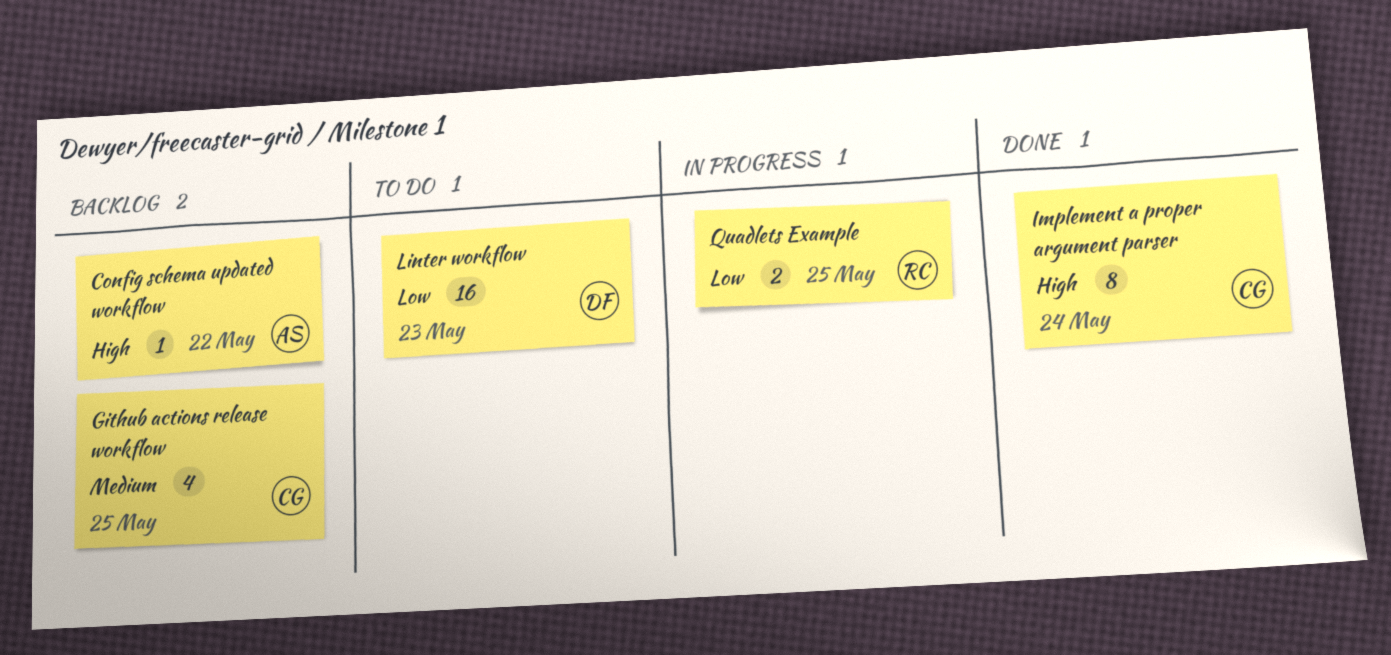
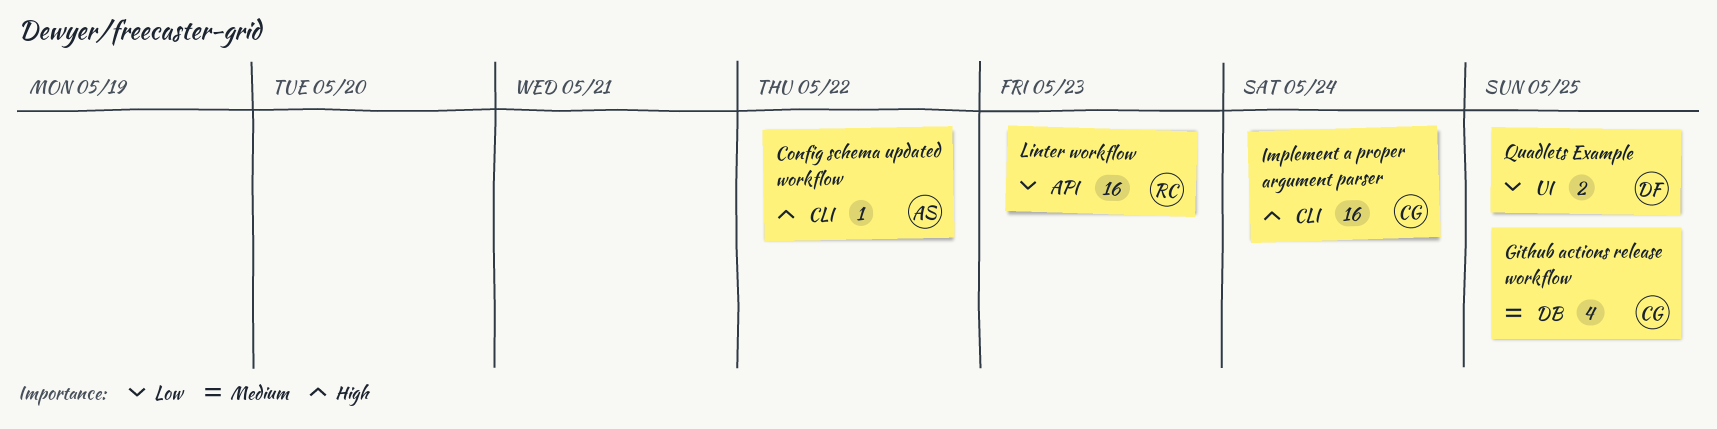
Implement a proper argument parser, estimate: 8 -> 16
Linter workflow, owner: DF -> RC
Quadlets Example, owner: RC -> DF

